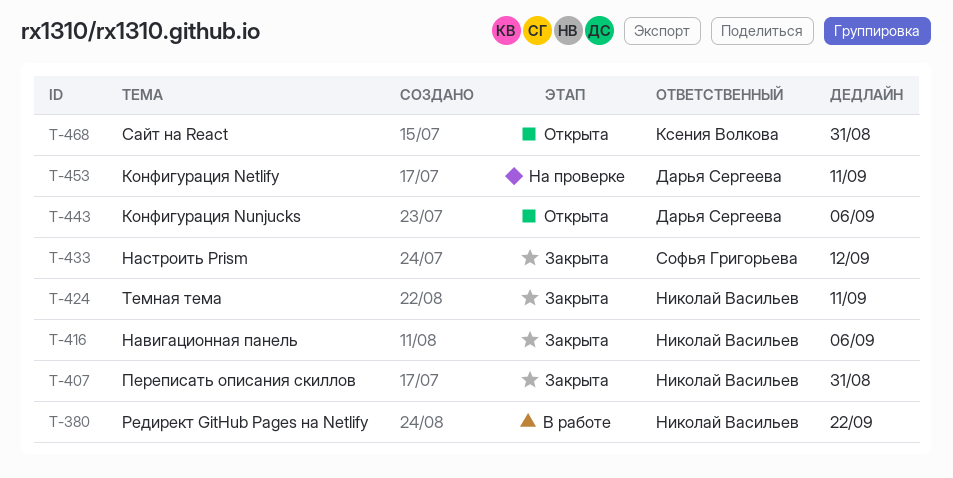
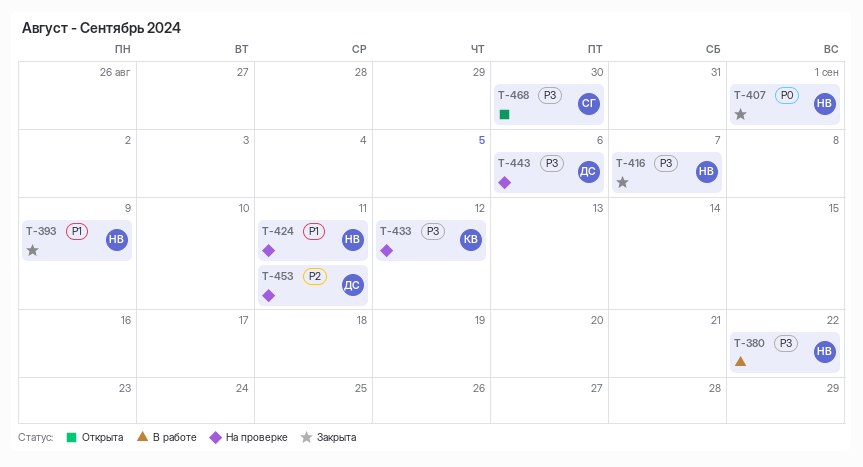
T-393: none -> present
T-407, due: Aug 31 -> Sep 1
T-416, due: Sep 6 -> Sep 7
T-424, status: Закрыта -> На проверке
T-433, status: Закрыта -> На проверке
T-433, owner: Софья Григорьева -> Ксения Волкова
T-443, status: Открыта -> На проверке
T-468, owner: Ксения Волкова -> Софья Григорьева
T-468, due: Aug 31 -> Aug 30

